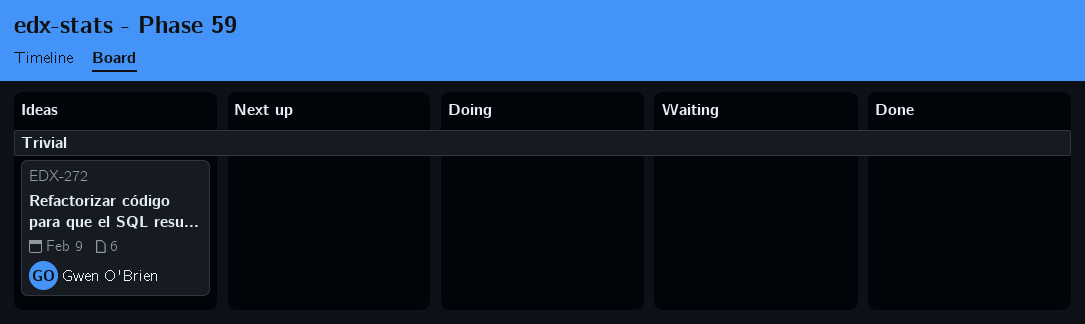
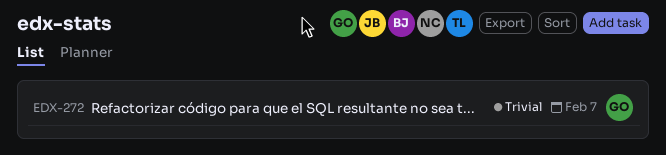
EDX-272, due: Feb 9 -> Feb 7

